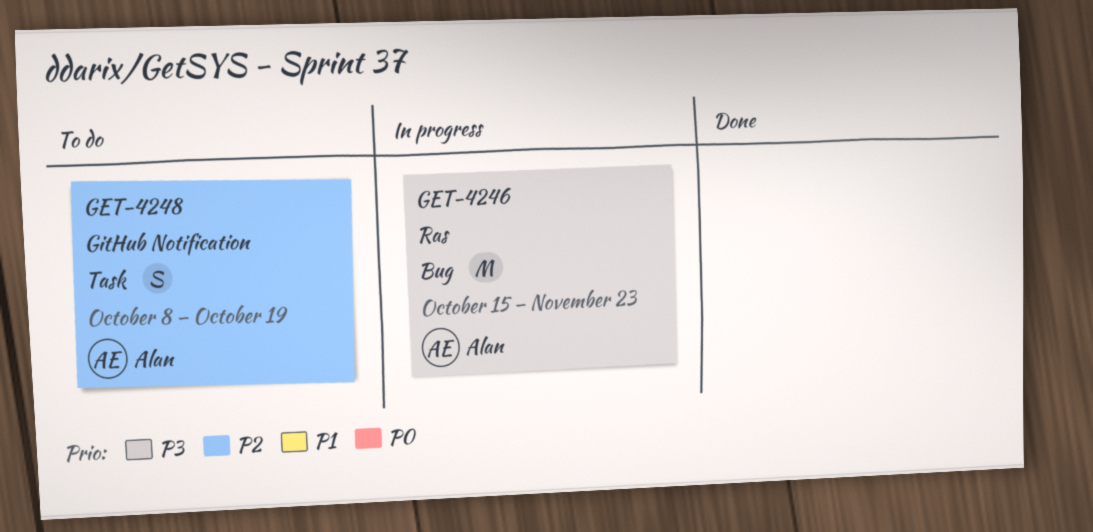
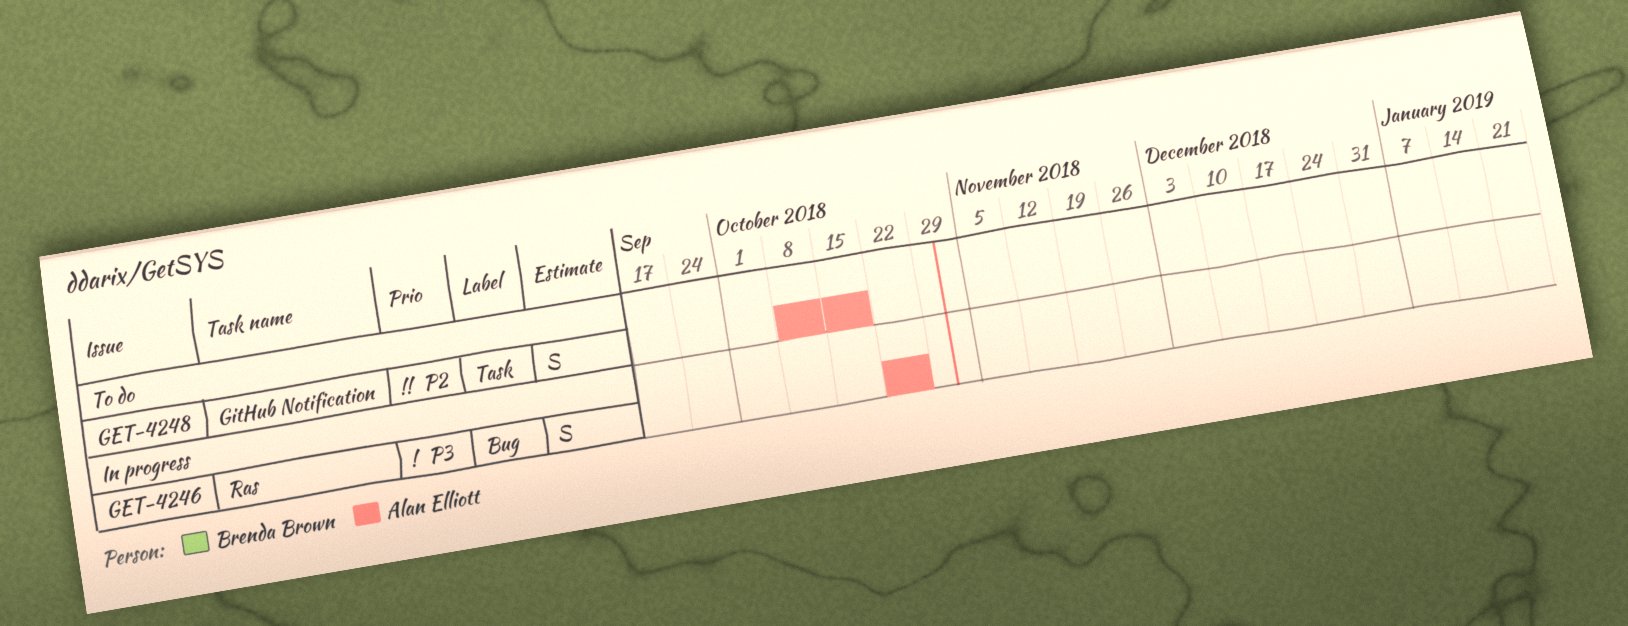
GET-4246, estimate: M -> S
GET-4246, start: Oct 15 -> Oct 22
GET-4246, due: Nov 23 -> Oct 26

